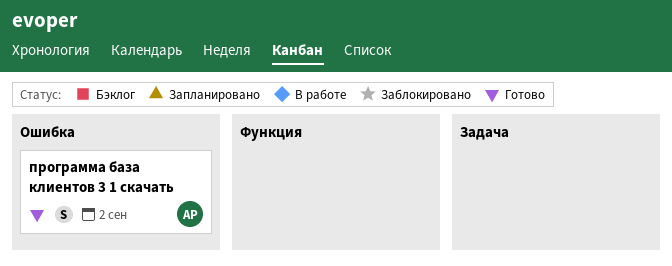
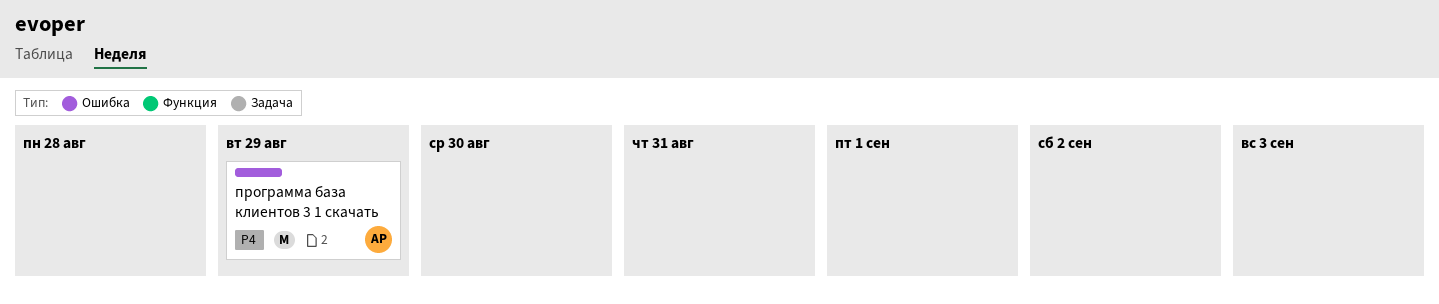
программа база клиентов 3 1 скачать, estimate: S -> M
программа база клиентов 3 1 скачать, due: Sep 2 -> Aug 29

